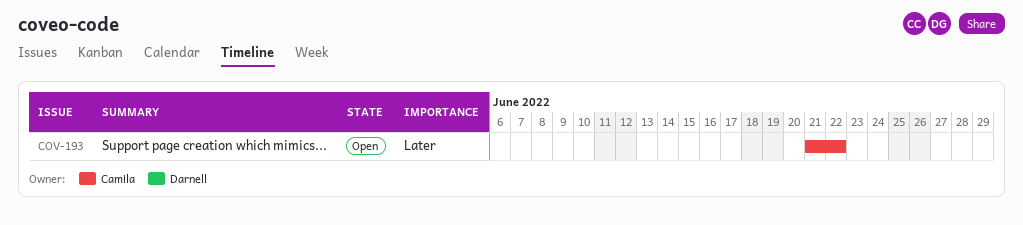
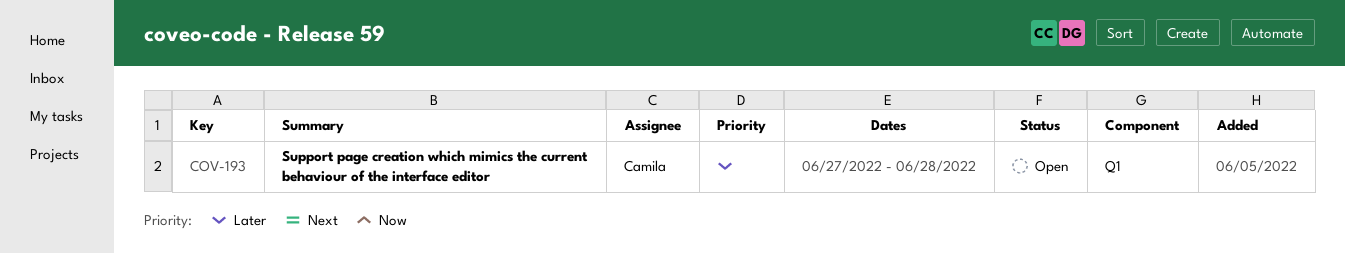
COV-193, start: Jun 21 -> Jun 27
COV-193, due: Jun 22 -> Jun 28

